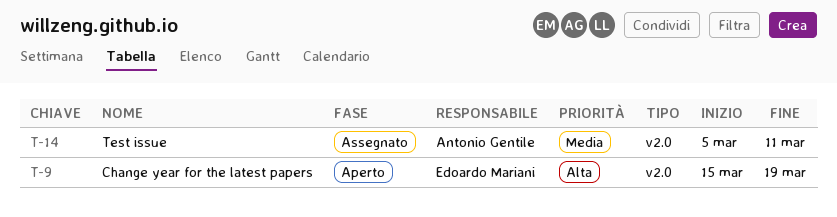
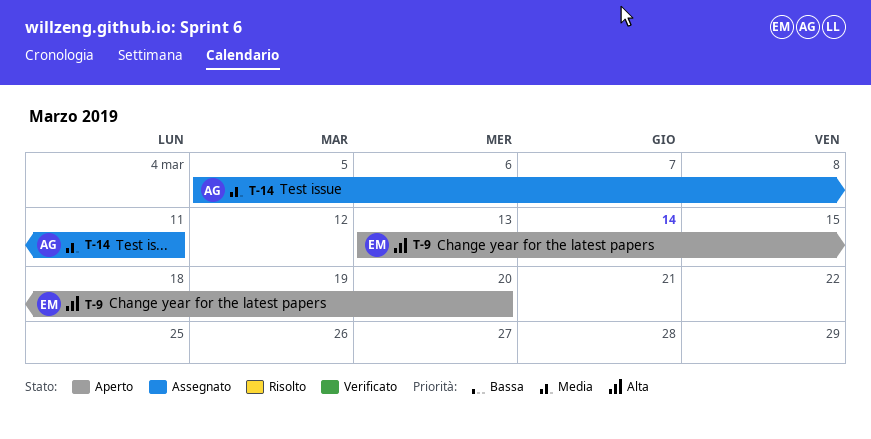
T-9, start: Mar 15 -> Mar 13
T-9, due: Mar 19 -> Mar 20

